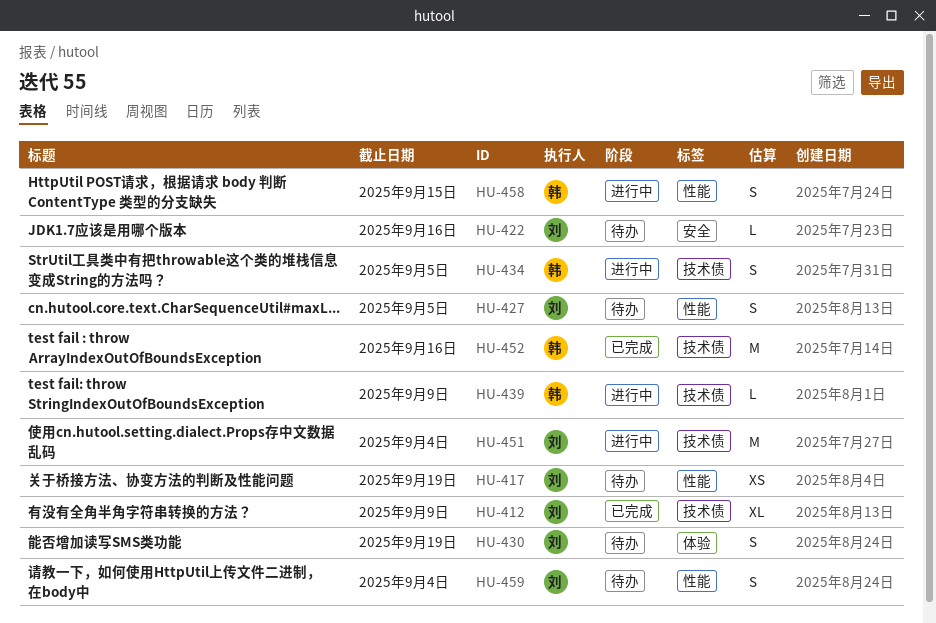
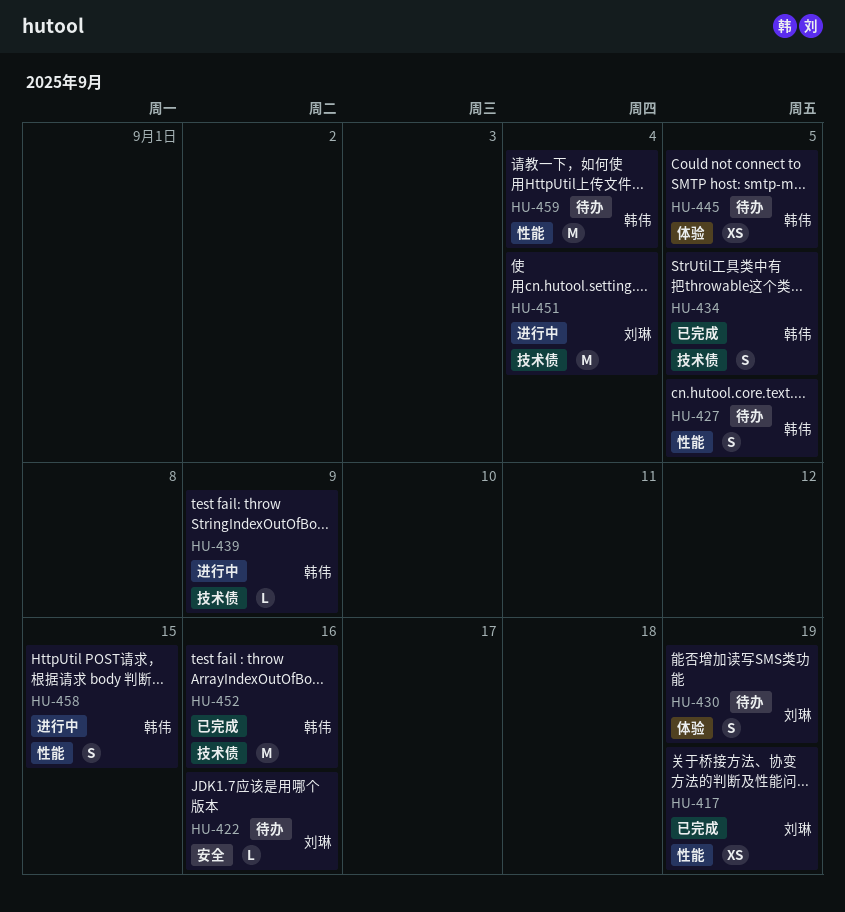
HU-412: present -> none
HU-417, status: 待办 -> 已完成
HU-427, owner: 刘琳 -> 韩伟
HU-434, status: 进行中 -> 已完成
HU-445: none -> present
HU-459, owner: 刘琳 -> 韩伟
HU-459, estimate: S -> M

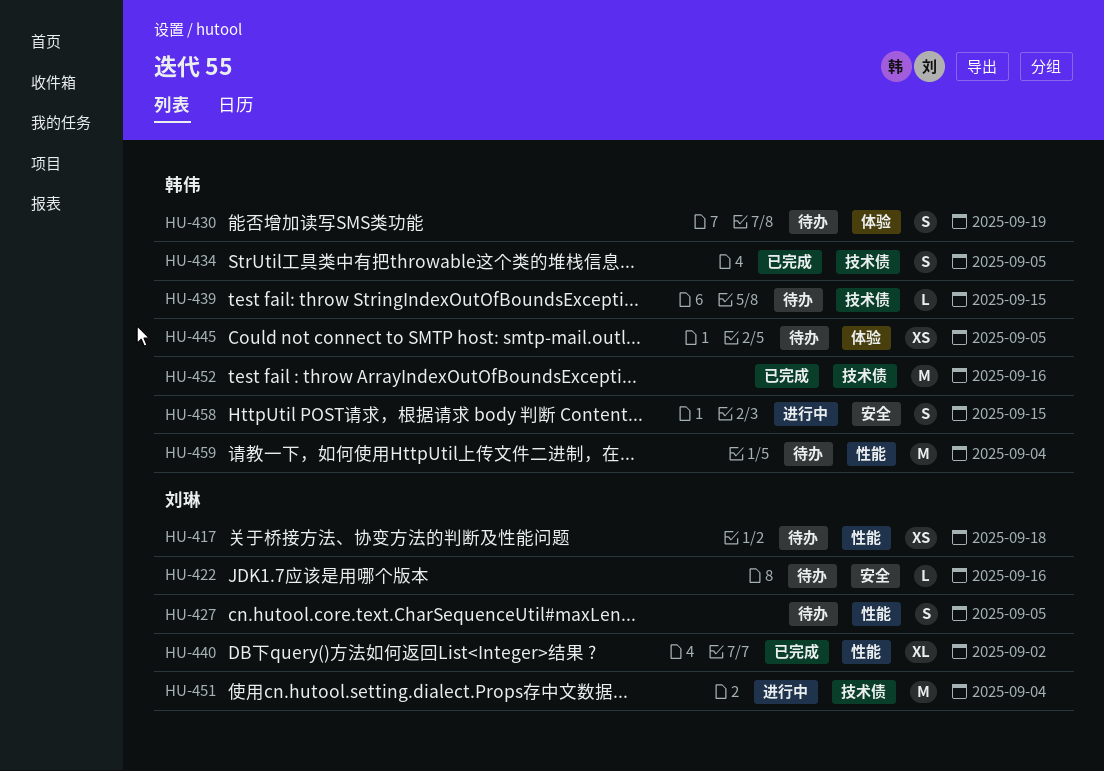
HU-417, status: 已完成 -> 待办
HU-417, due: Sep 19 -> Sep 18
HU-427, owner: 韩伟 -> 刘琳
HU-430, owner: 刘琳 -> 韩伟
HU-439, status: 进行中 -> 待办
HU-439, due: Sep 9 -> Sep 15
HU-440: none -> present
HU-458, label: 性能 -> 安全

